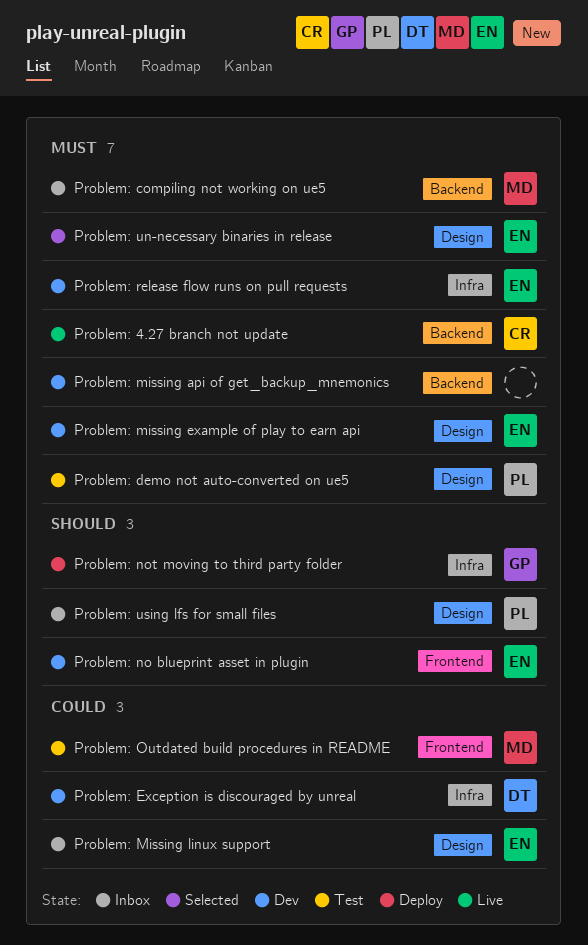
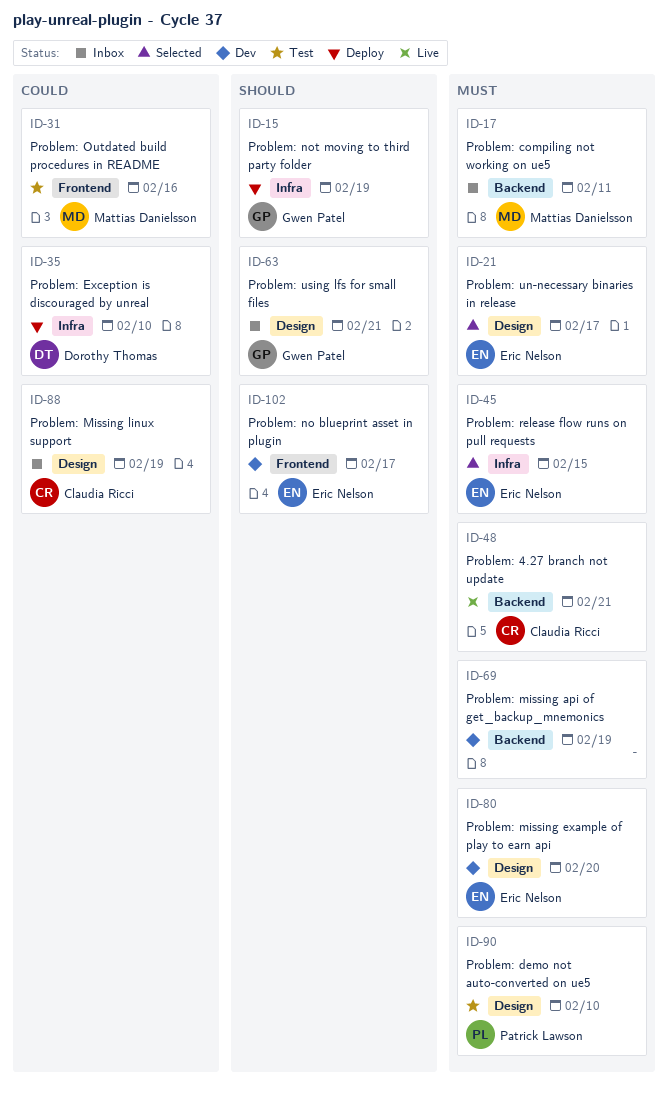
Problem: Exception is discouraged by unreal, status: Dev -> Deploy
Problem: Missing linux support, owner: Eric Nelson -> Claudia Ricci
Problem: release flow runs on pull requests, status: Dev -> Selected
Problem: using lfs for small files, owner: Patrick Lawson -> Gwen Patel

